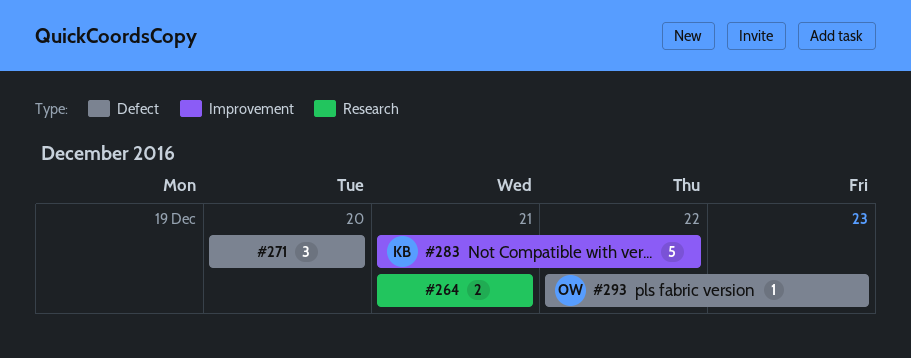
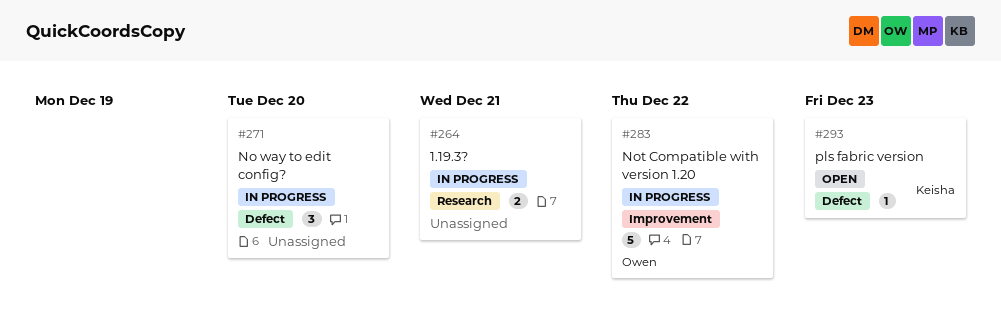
#283, owner: Keisha -> Owen
#293, owner: Owen -> Keisha

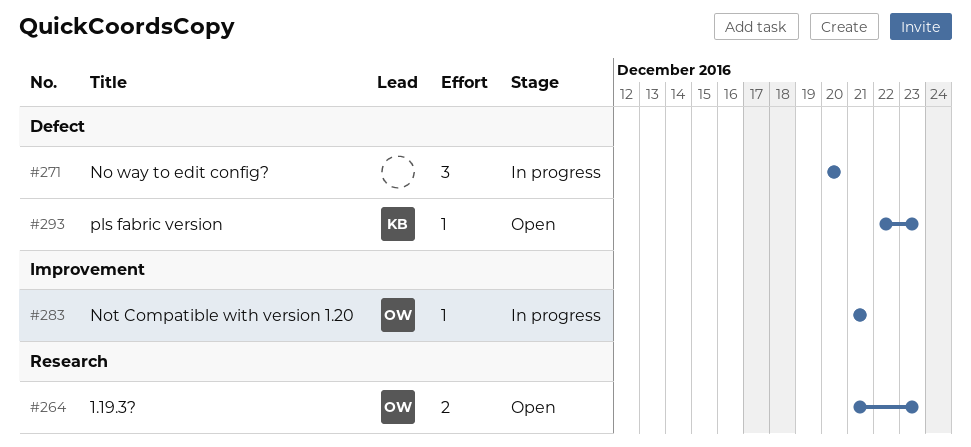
#264, status: In progress -> Open
#264, owner: none -> Owen
#264, due: Dec 21 -> Dec 23
#283, estimate: 5 -> 1
#283, due: Dec 22 -> Dec 21

